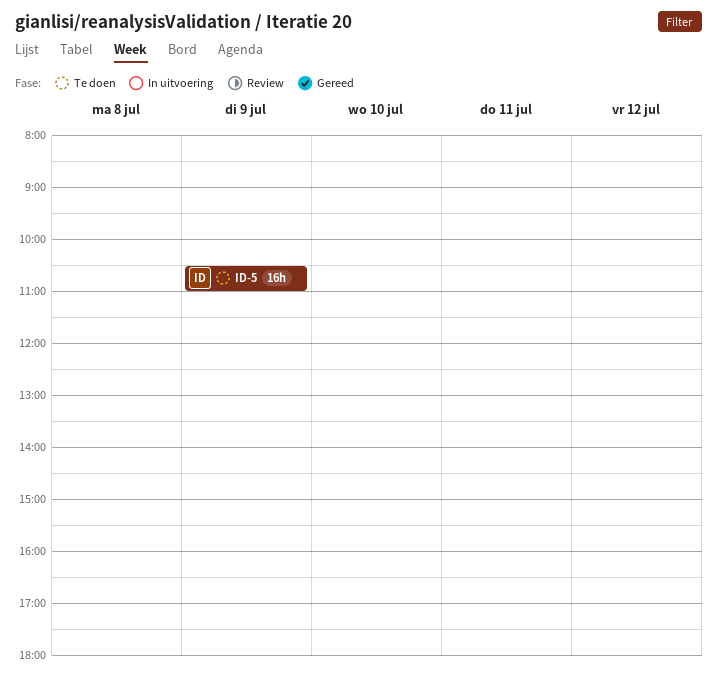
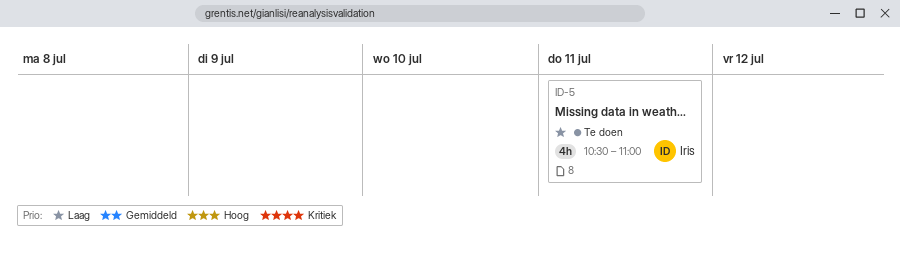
ID-5, estimate: 16h -> 4h
ID-5, day: Jul 9 -> Jul 11

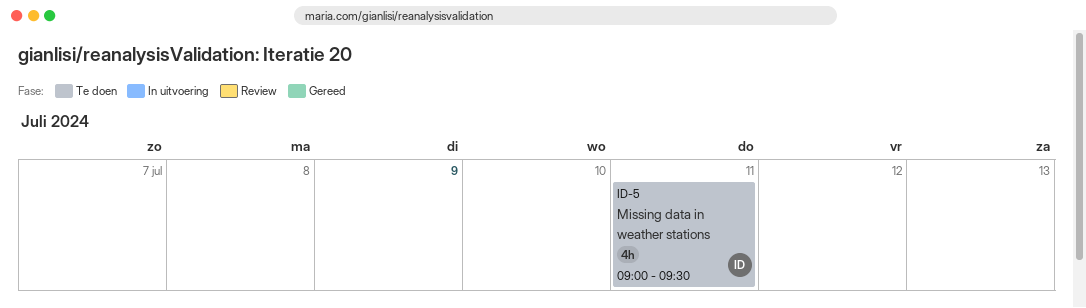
ID-5, begins: 10:30 -> 09:00
ID-5, ends: 11:00 -> 09:30

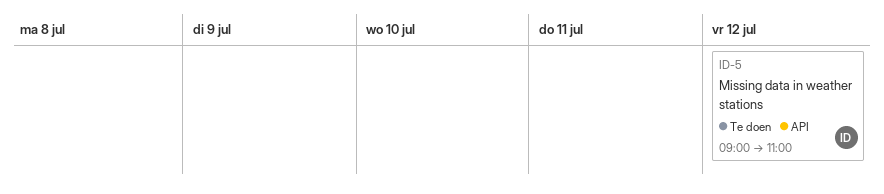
ID-5, day: Jul 11 -> Jul 12
ID-5, ends: 09:30 -> 11:00

